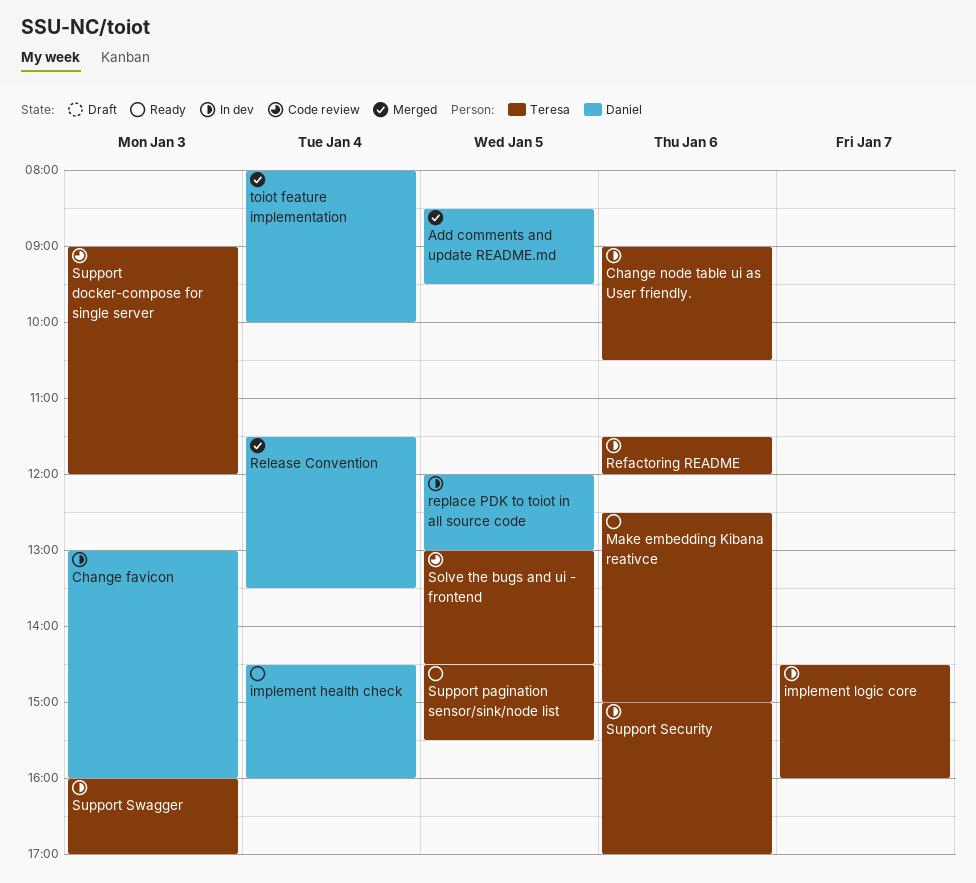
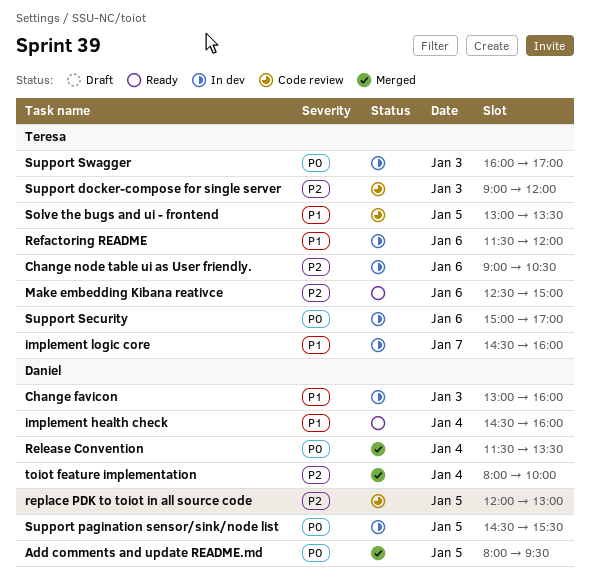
Add comments and update README.md, begins: 08:30 -> 08:00
replace PDK to toiot in all source code, status: In dev -> Code review
Solve the bugs and ui - frontend, ends: 14:30 -> 13:30
Support pagination sensor/sink/node list, status: Ready -> In dev
Support pagination sensor/sink/node list, owner: Teresa -> Daniel

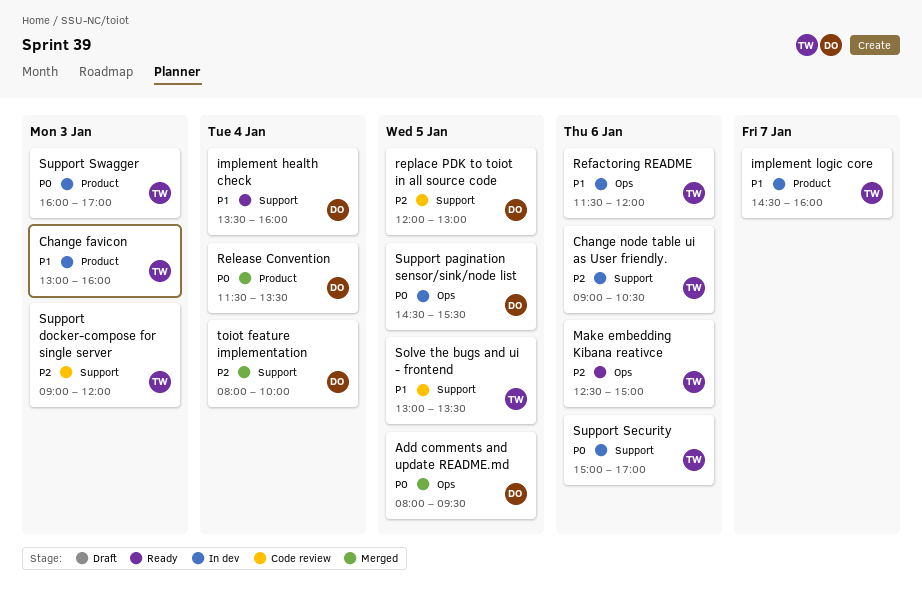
Change favicon, owner: Daniel -> Teresa
implement health check, begins: 14:30 -> 13:30

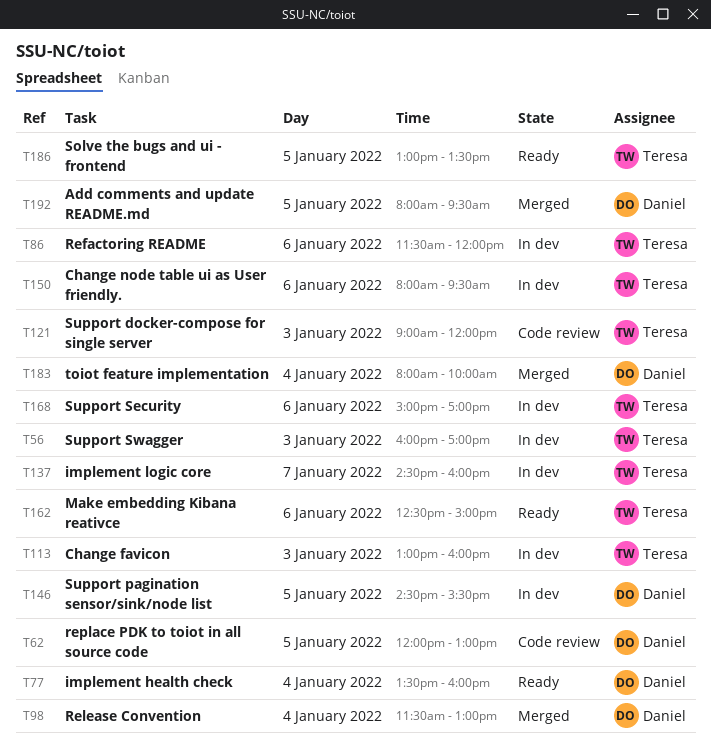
Change node table ui as User friendly., begins: 09:00 -> 08:00
Change node table ui as User friendly., ends: 10:30 -> 09:30
Release Convention, ends: 13:30 -> 13:00
Solve the bugs and ui - frontend, status: Code review -> Ready

